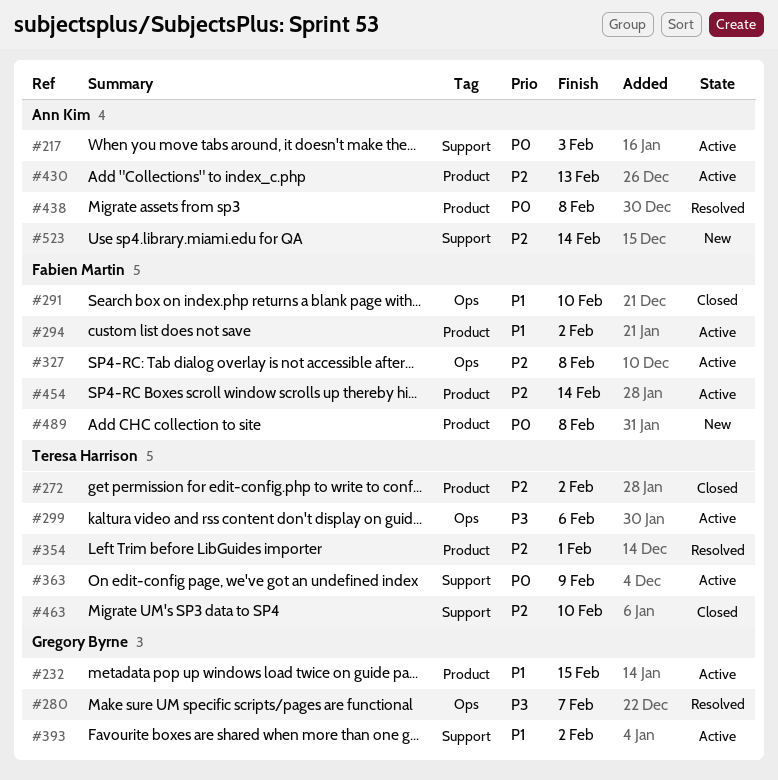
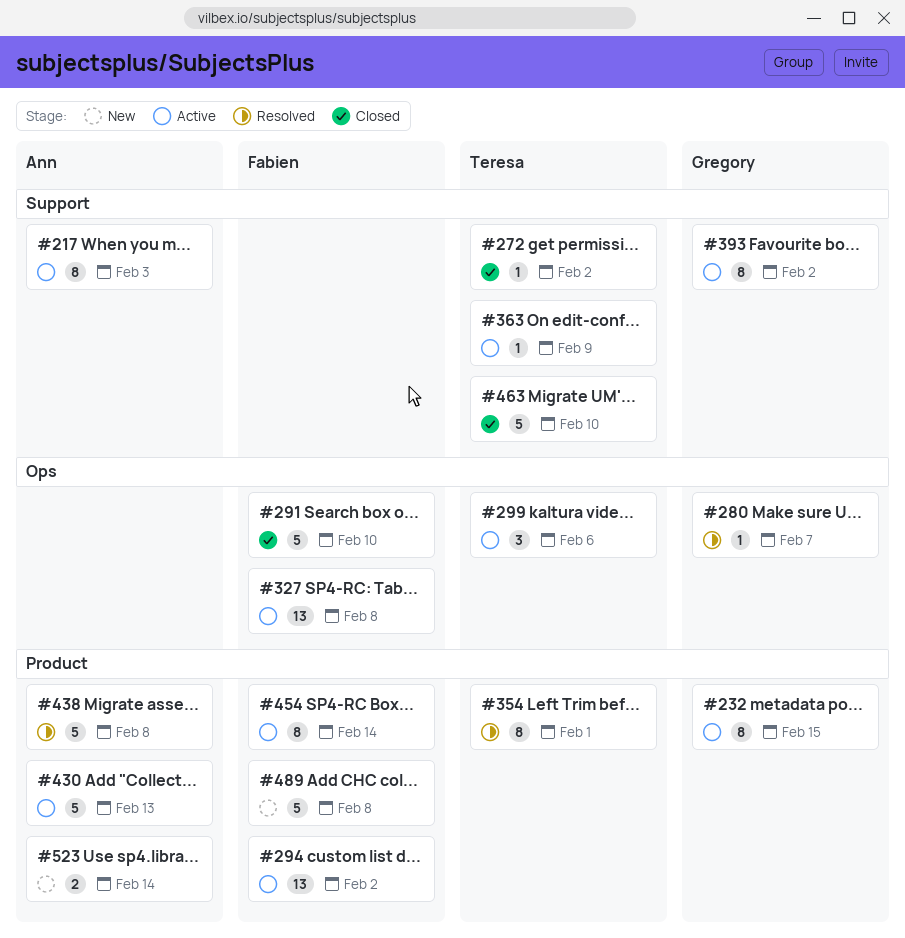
#272, label: Product -> Support
#523, label: Support -> Product

